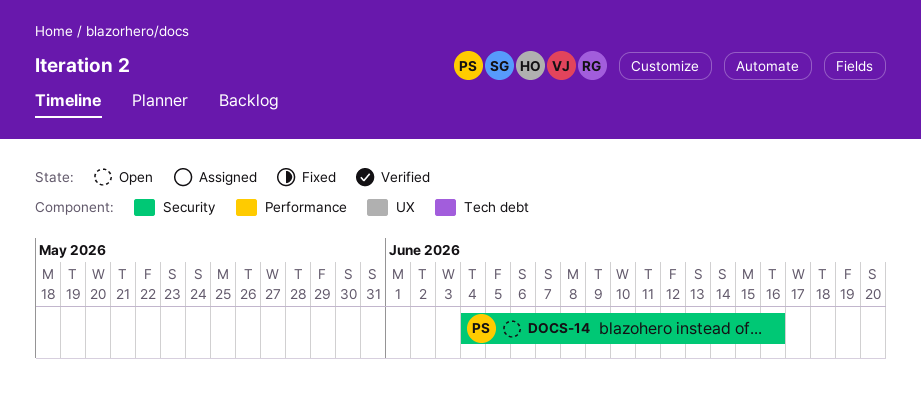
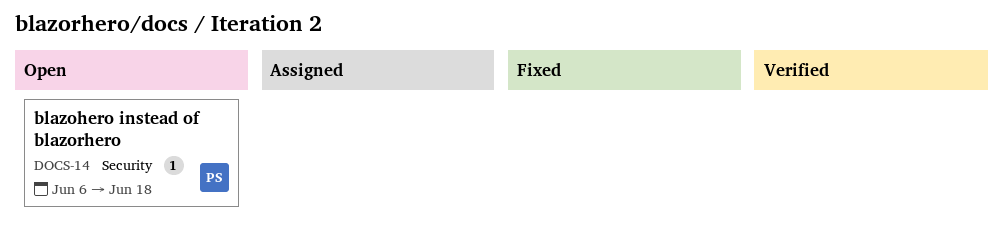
DOCS-14, start: Jun 4 -> Jun 6
DOCS-14, due: Jun 16 -> Jun 18

